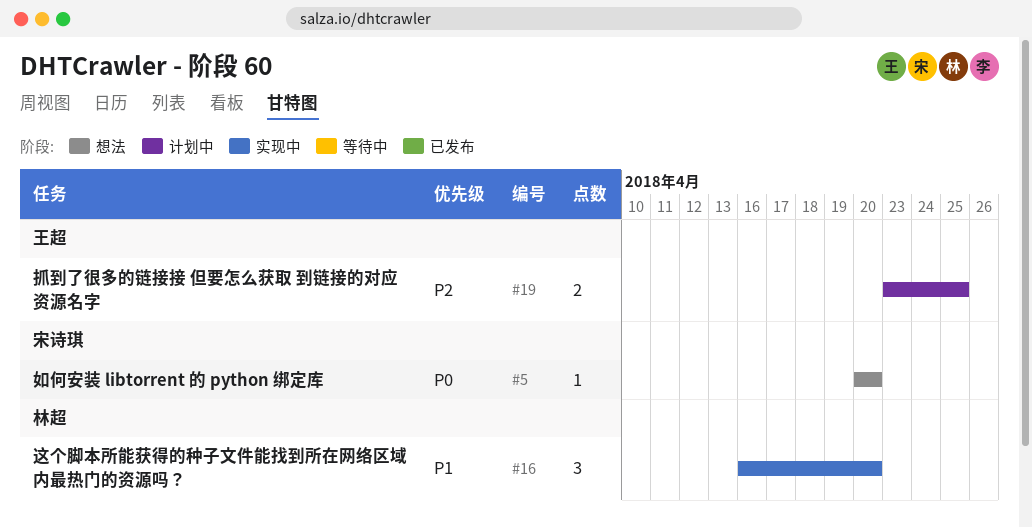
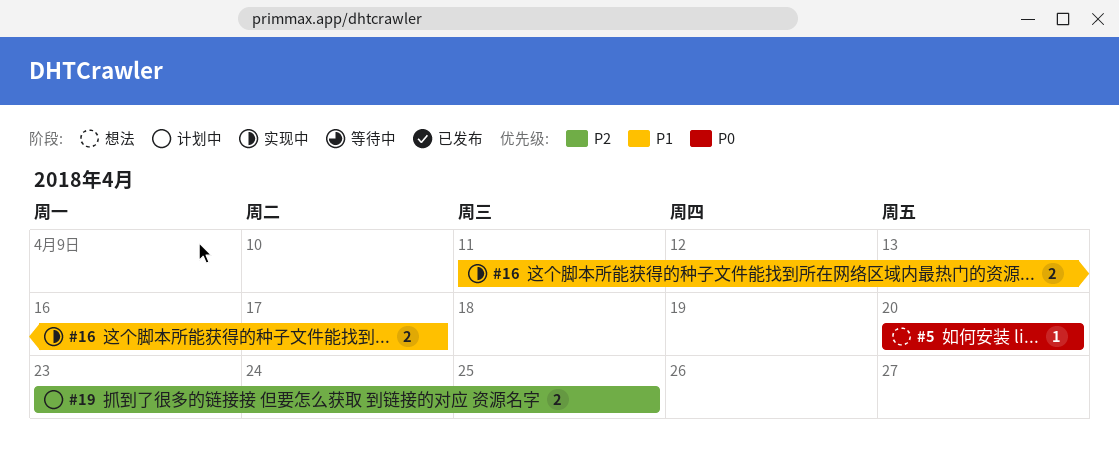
#16, estimate: 3 -> 2
#16, start: Apr 16 -> Apr 11
#16, due: Apr 20 -> Apr 17

